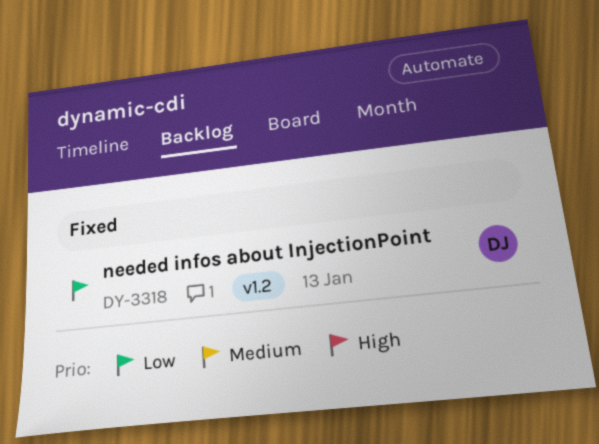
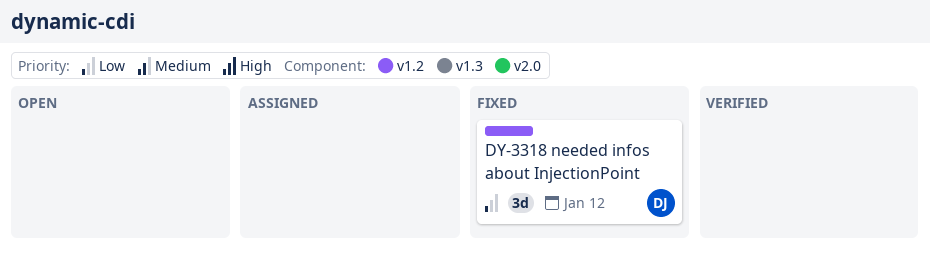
DY-3318, due: Jan 13 -> Jan 12

